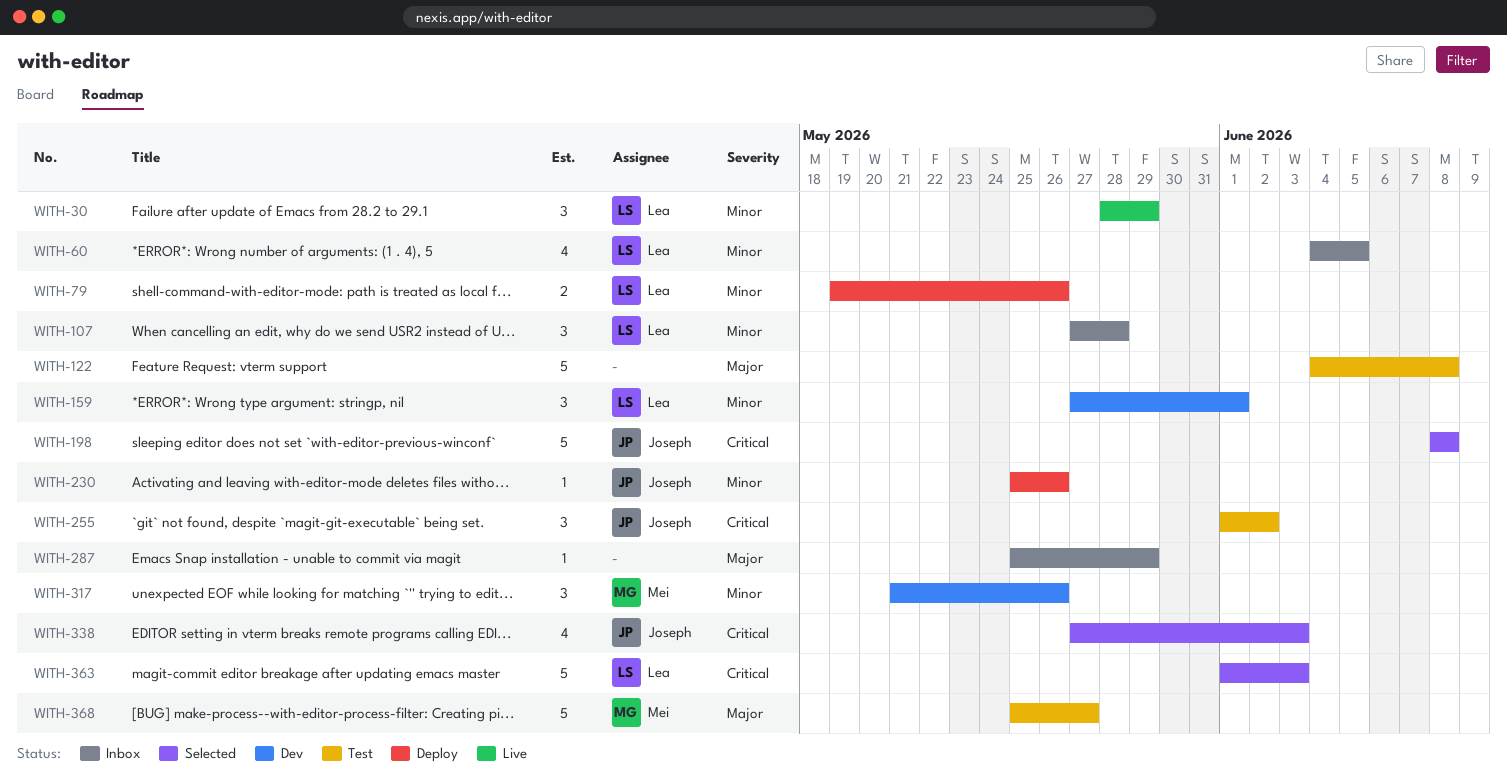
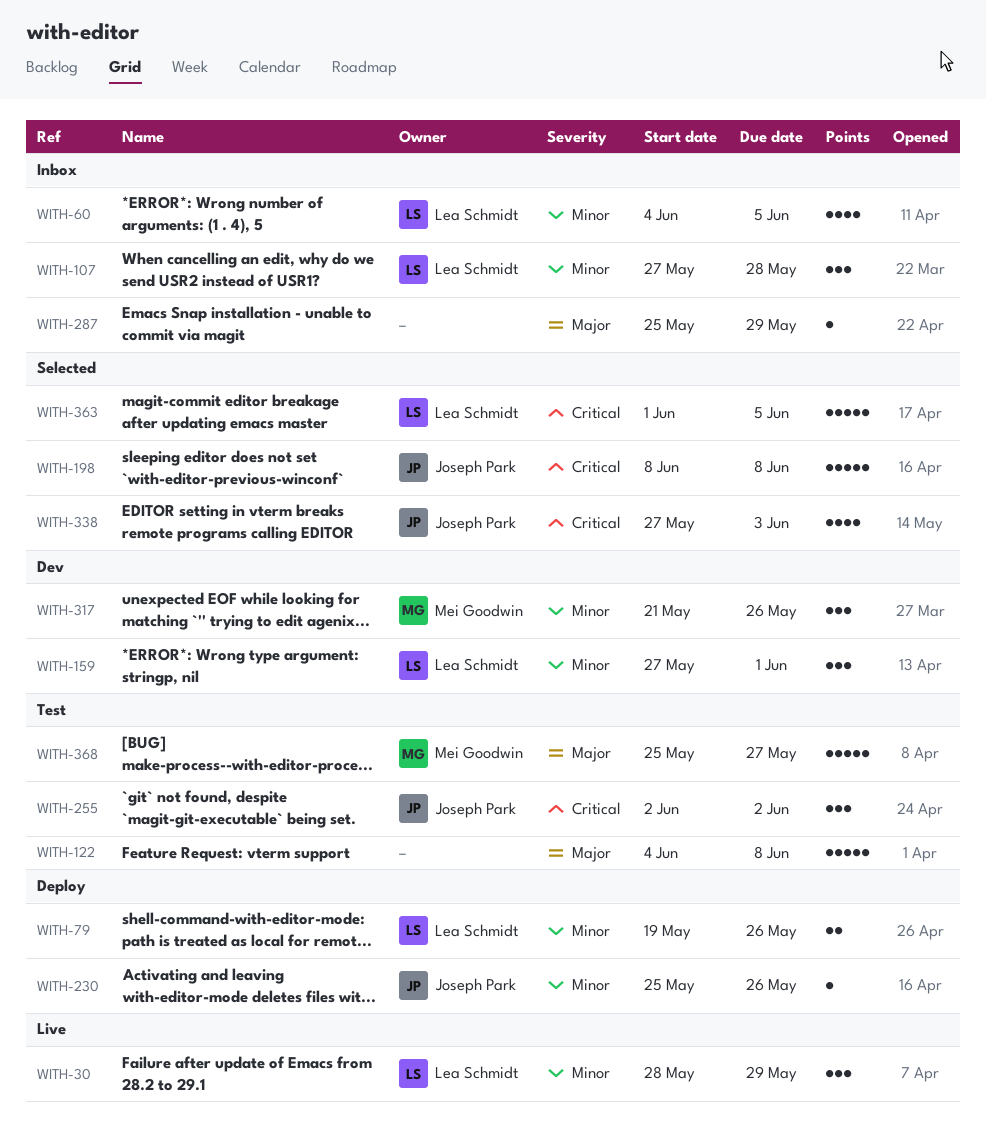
WITH-255, start: Jun 1 -> Jun 2
WITH-363, due: Jun 3 -> Jun 5

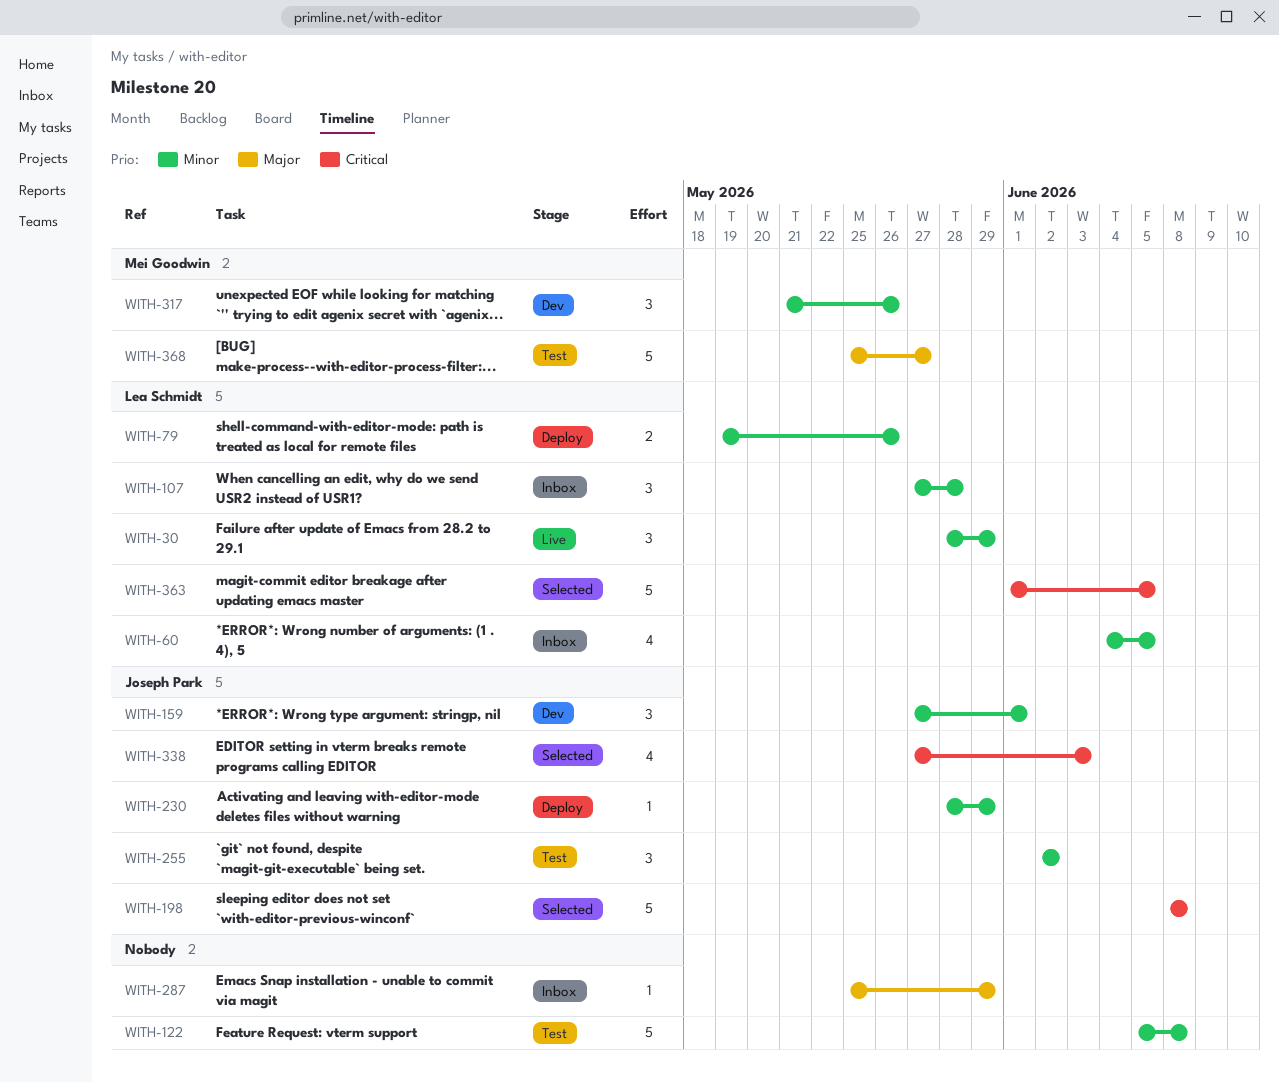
WITH-122, priority: Major -> Minor
WITH-122, start: Jun 4 -> Jun 5
WITH-159, owner: Lea Schmidt -> Joseph Park
WITH-230, start: May 25 -> May 28
WITH-230, due: May 26 -> May 29
WITH-255, priority: Critical -> Minor

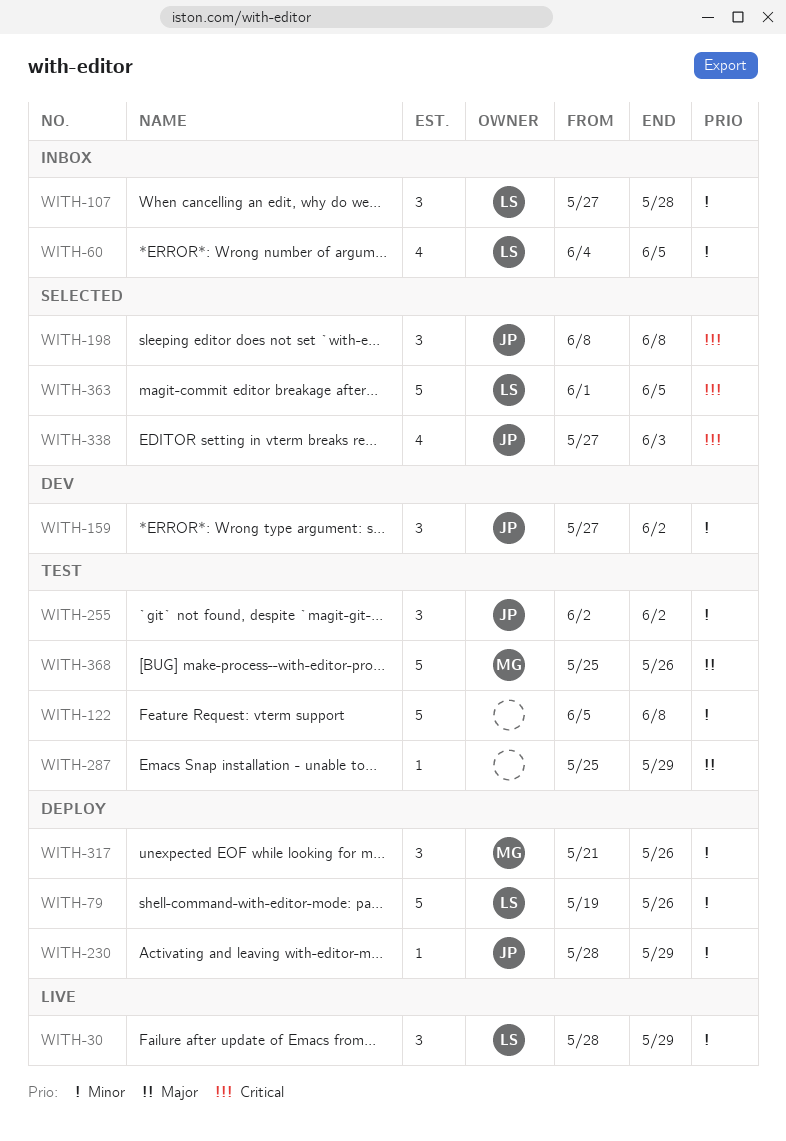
WITH-79, estimate: 2 -> 5
WITH-159, due: Jun 1 -> Jun 2
WITH-198, estimate: 5 -> 3
WITH-287, status: Inbox -> Test
WITH-317, status: Dev -> Deploy
WITH-368, due: May 27 -> May 26

